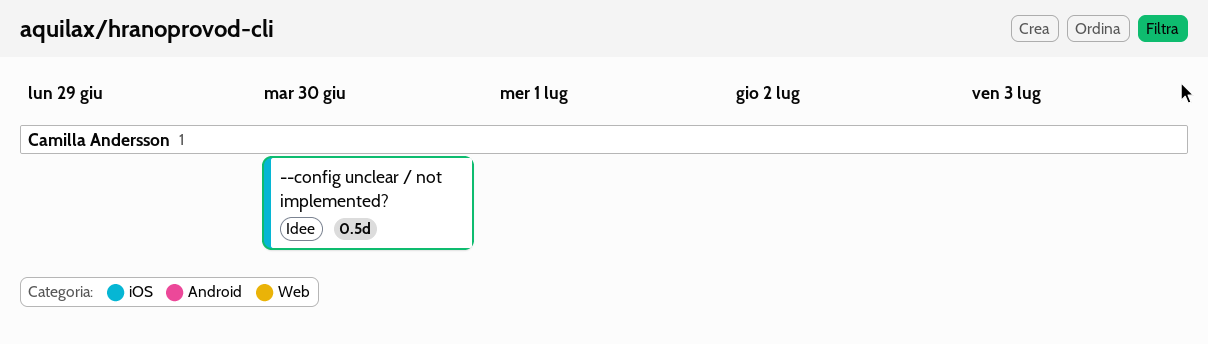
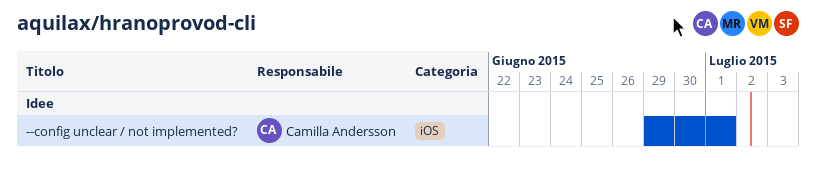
--config unclear / not implemented?, due: Jun 30 -> Jul 1

